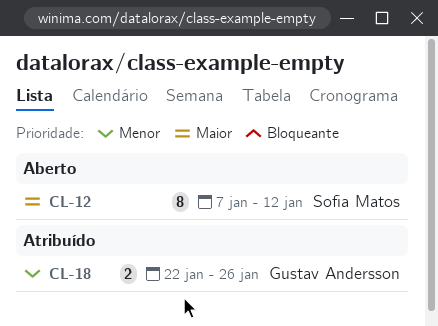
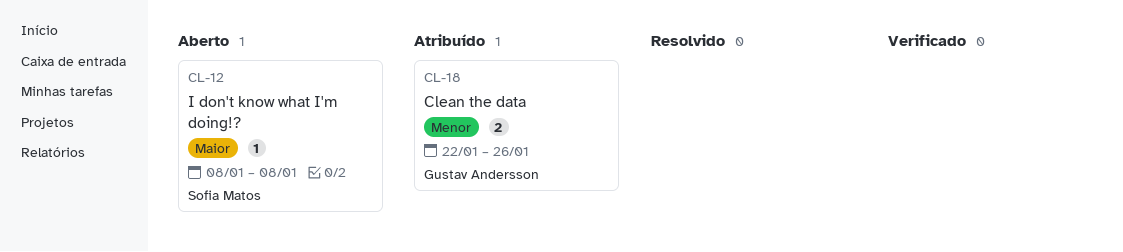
CL-12, estimate: 8 -> 1
CL-12, start: Jan 7 -> Jan 8
CL-12, due: Jan 12 -> Jan 8

